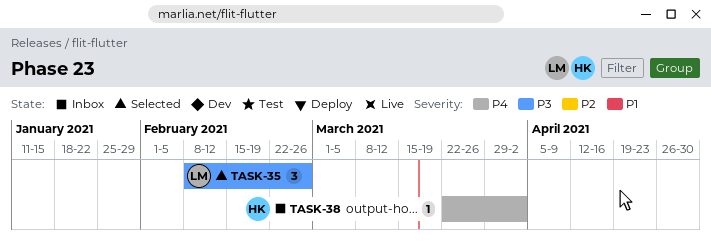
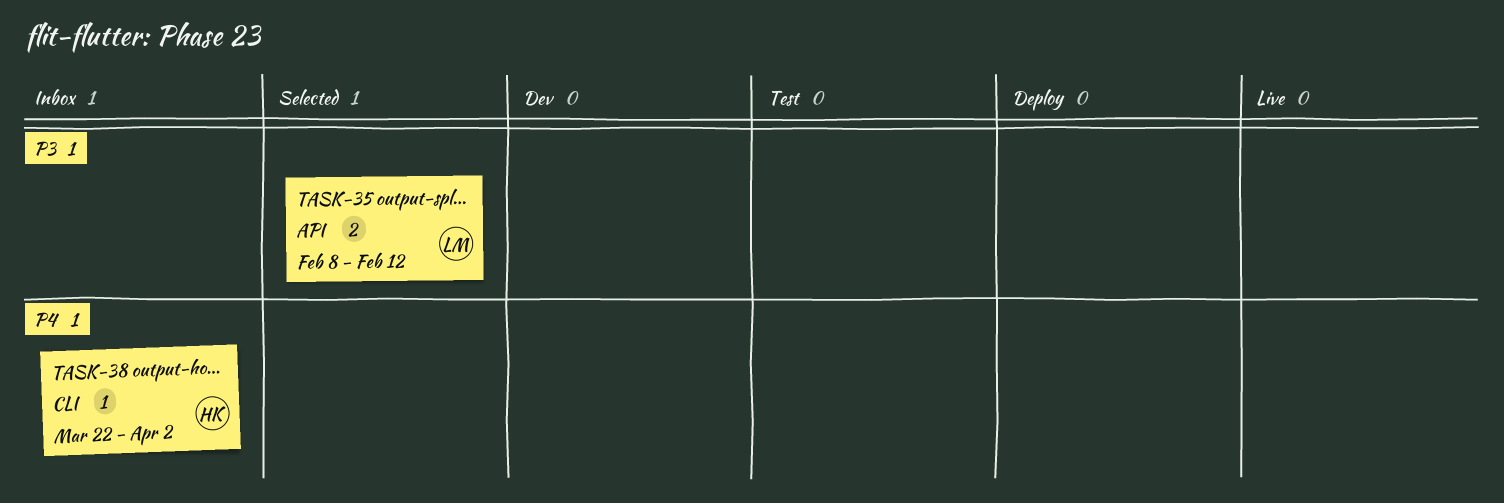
TASK-35, estimate: 3 -> 2
TASK-35, due: Feb 26 -> Feb 12

